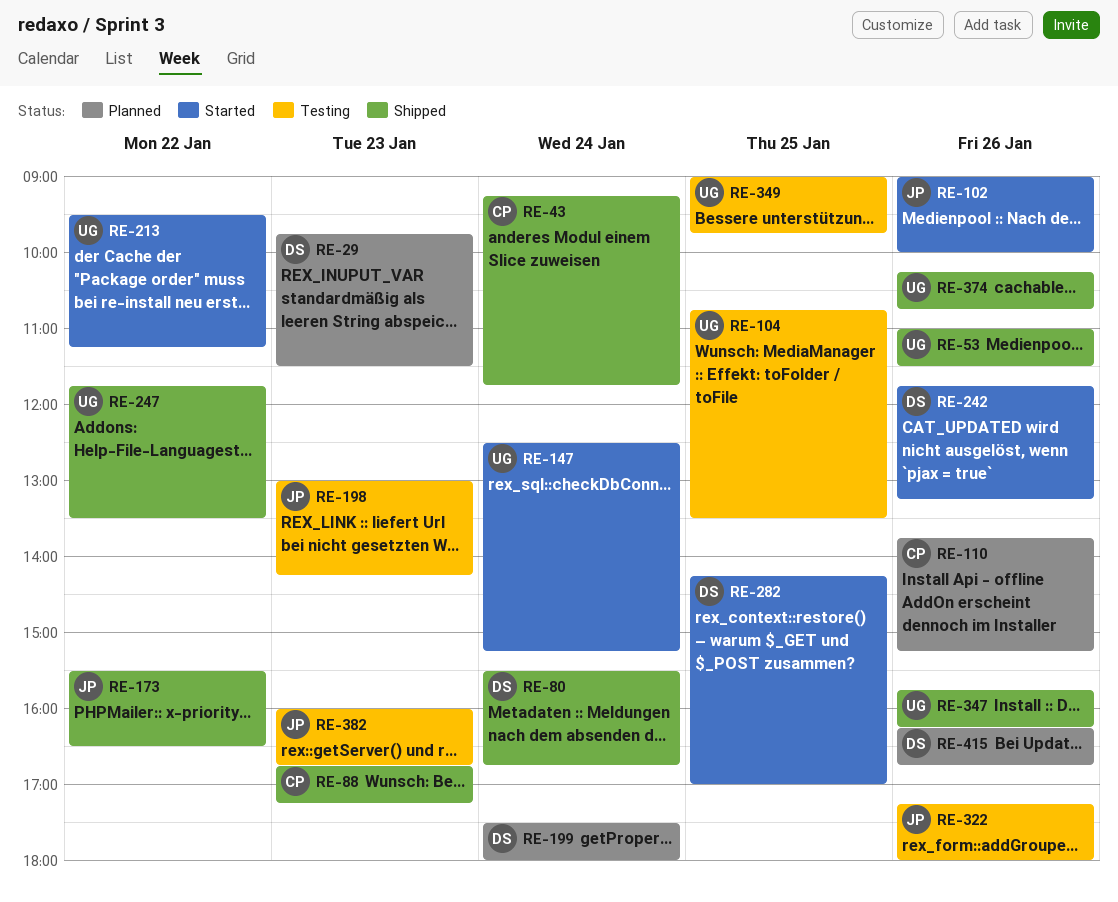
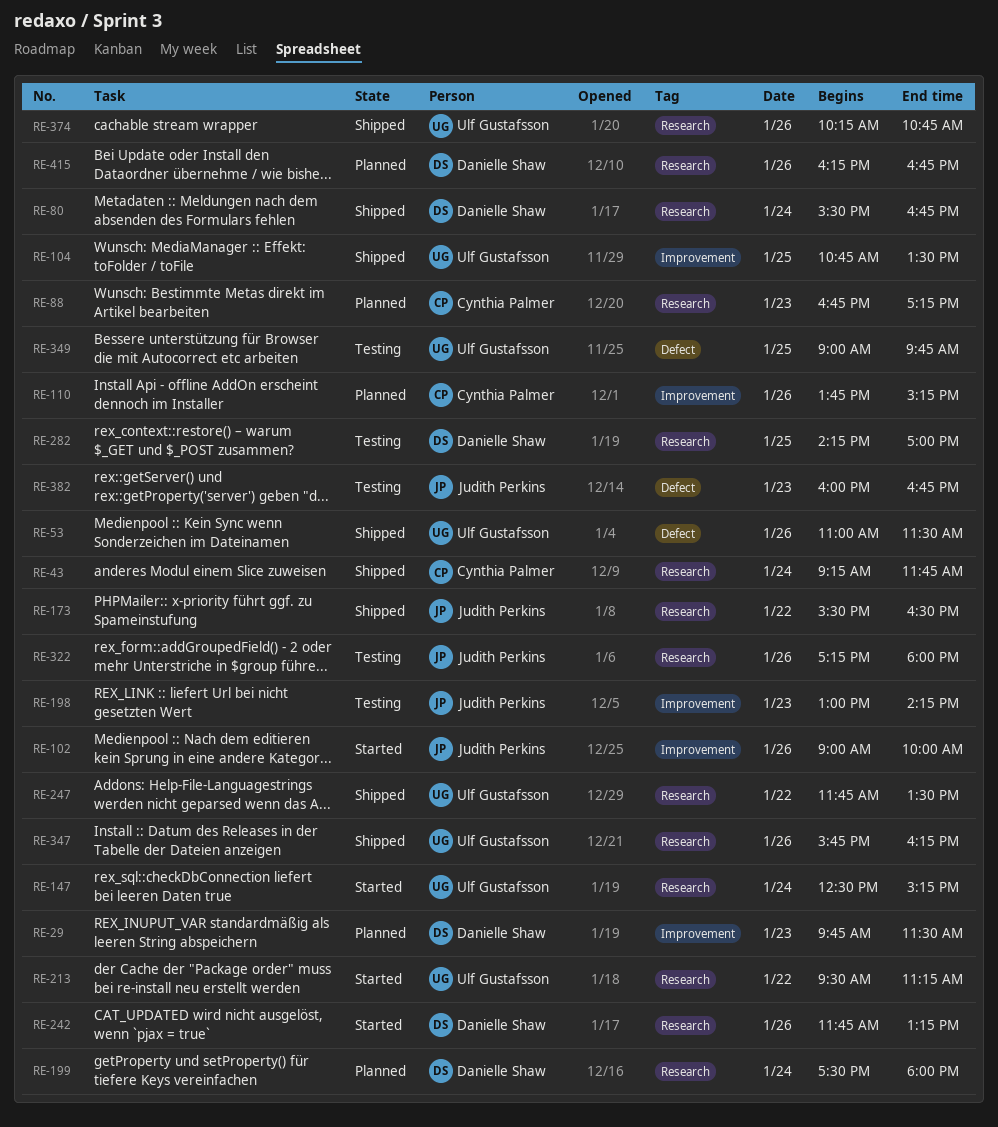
RE-88, status: Shipped -> Planned
RE-104, status: Testing -> Shipped
RE-282, status: Started -> Testing

